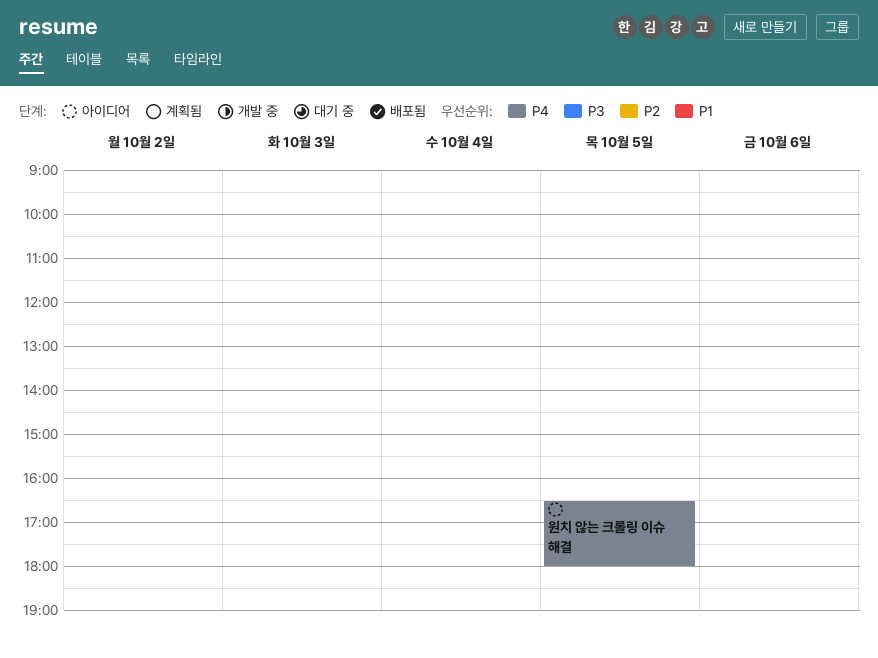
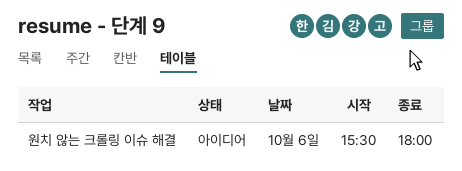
원치 않는 크롤링 이슈 해결, day: Oct 5 -> Oct 6
원치 않는 크롤링 이슈 해결, begins: 16:30 -> 15:30

